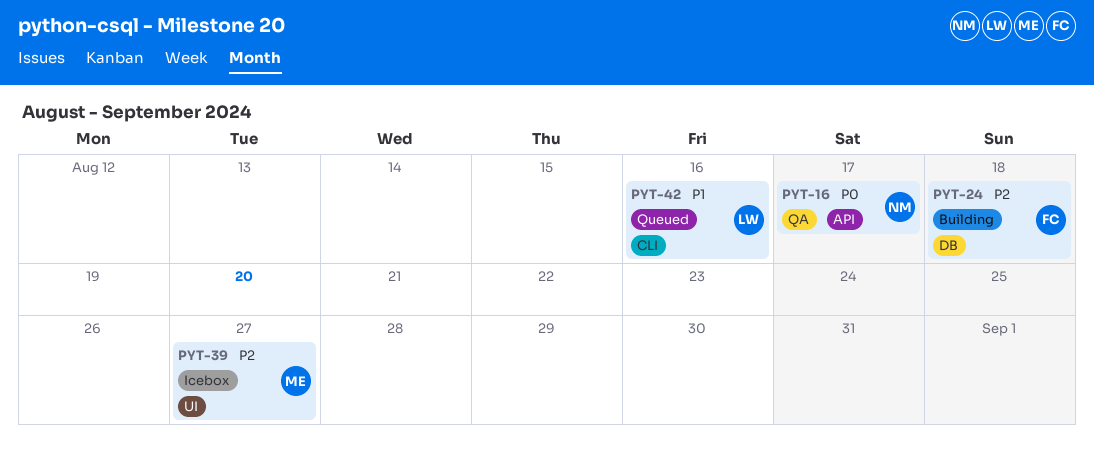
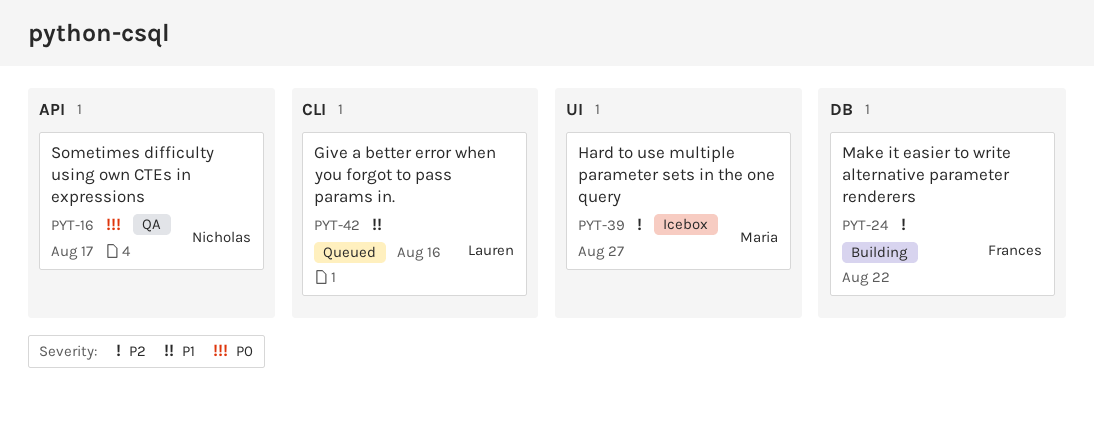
PYT-24, due: Aug 18 -> Aug 22

